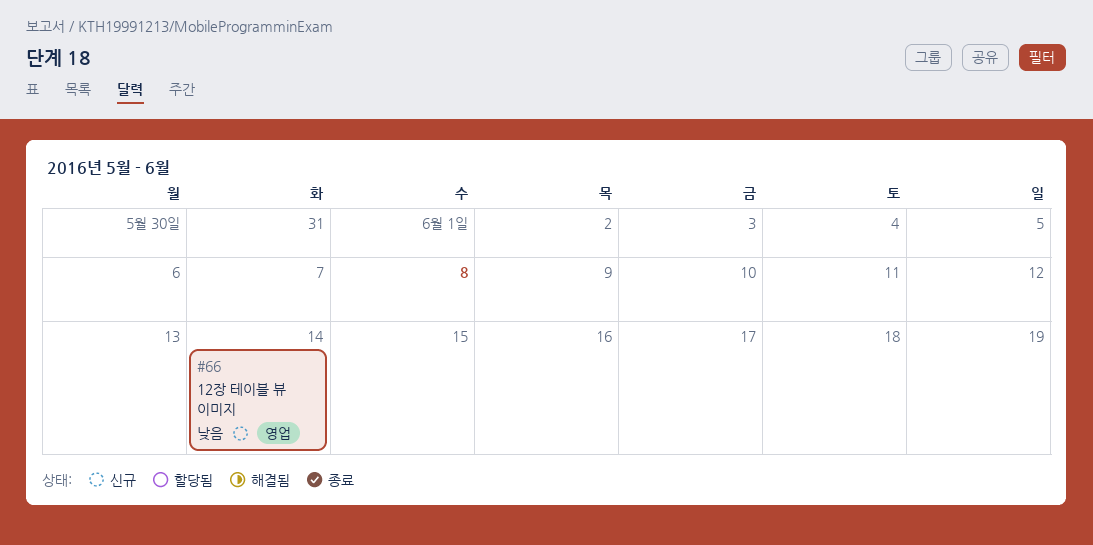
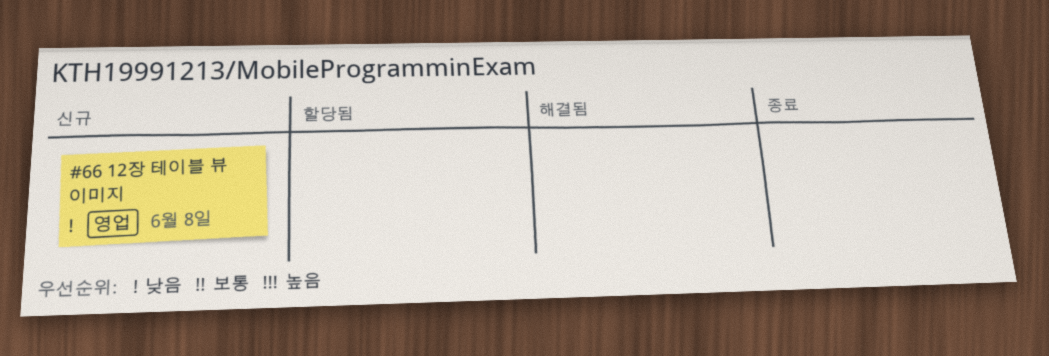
#66, due: Jun 14 -> Jun 8

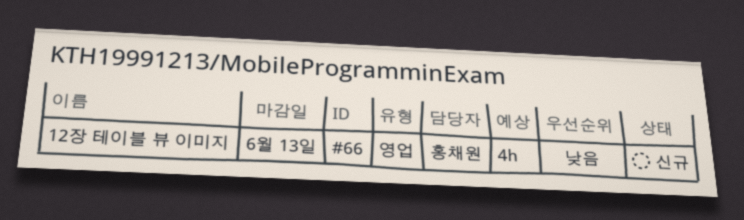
#66, due: Jun 8 -> Jun 13

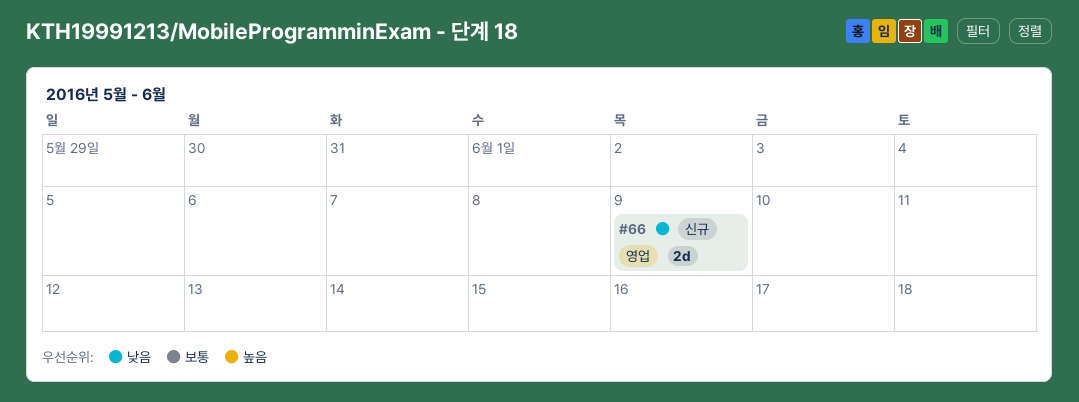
#66, estimate: 4h -> 2d
#66, due: Jun 13 -> Jun 9

